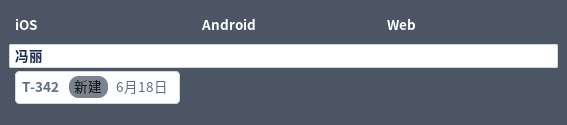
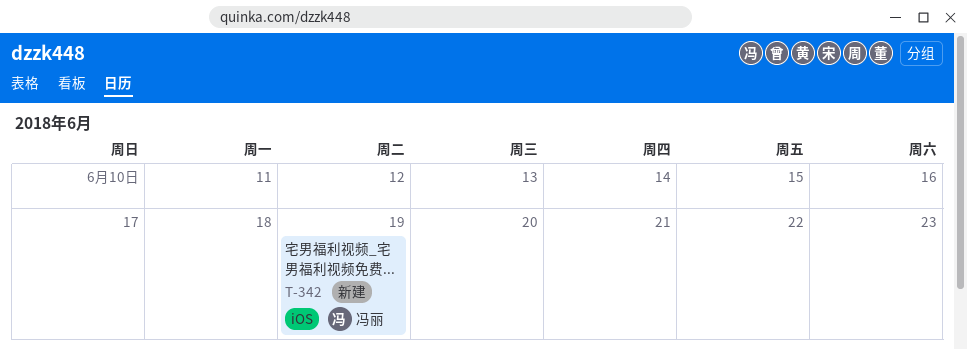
T-342, due: Jun 18 -> Jun 19

